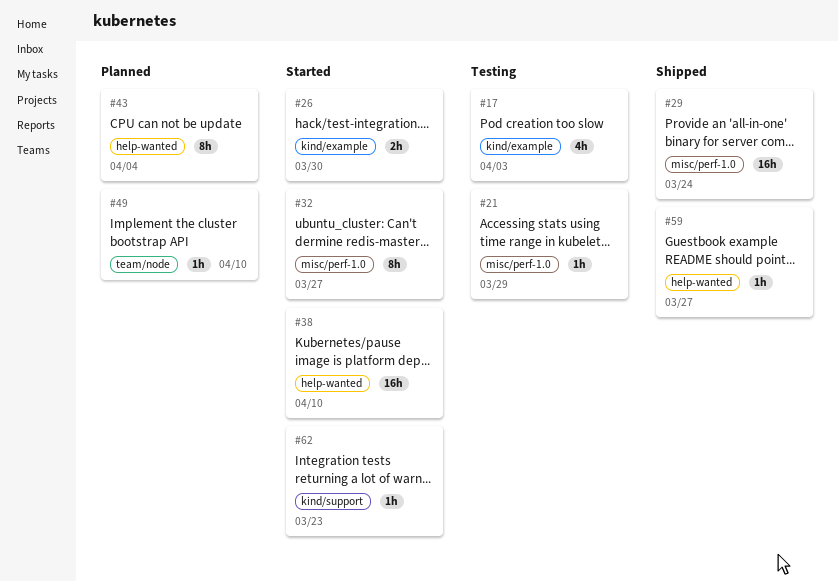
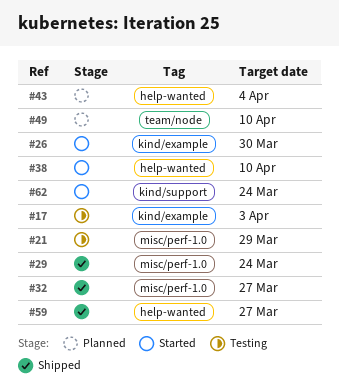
#32, status: Started -> Shipped
#62, due: Mar 23 -> Mar 24

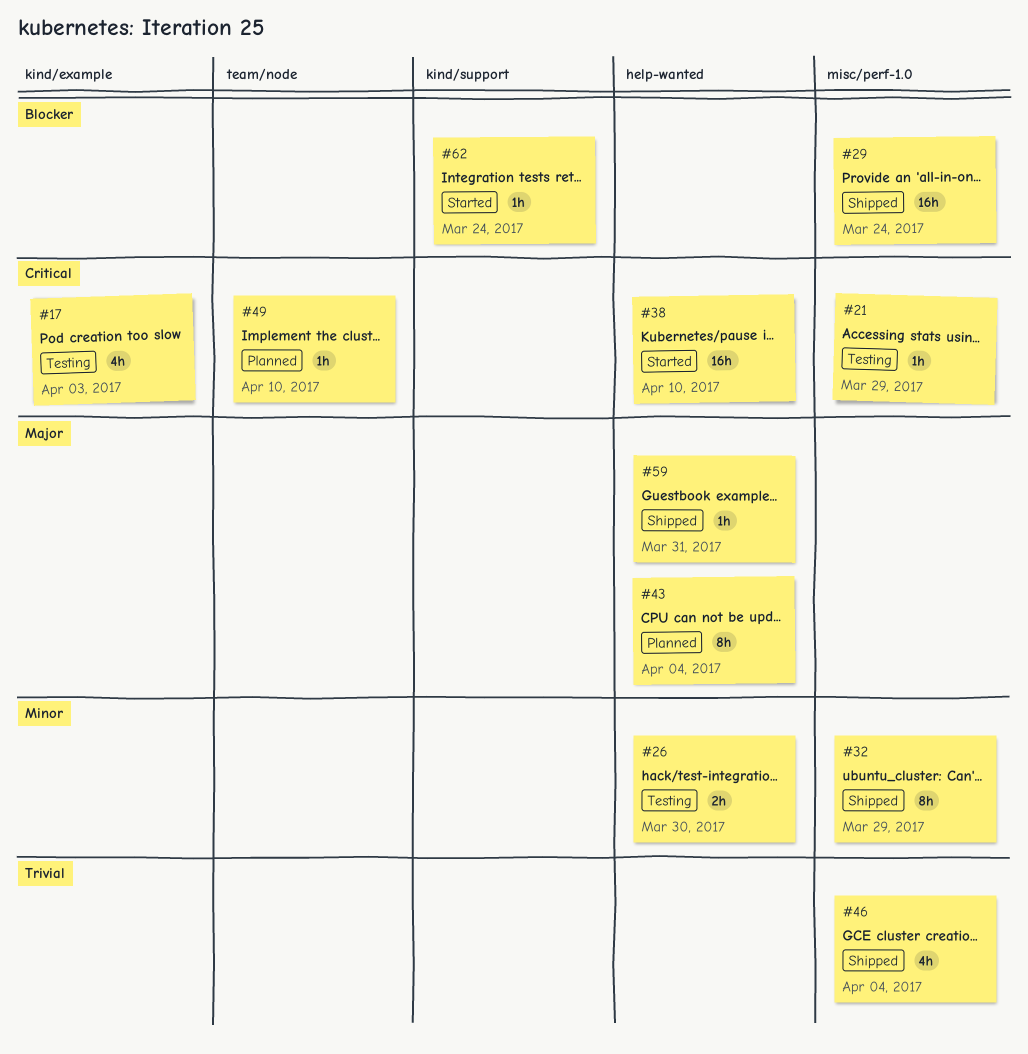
#26, status: Started -> Testing
#26, label: kind/example -> help-wanted
#32, due: Mar 27 -> Mar 29
#46: none -> present
#59, due: Mar 27 -> Mar 31

